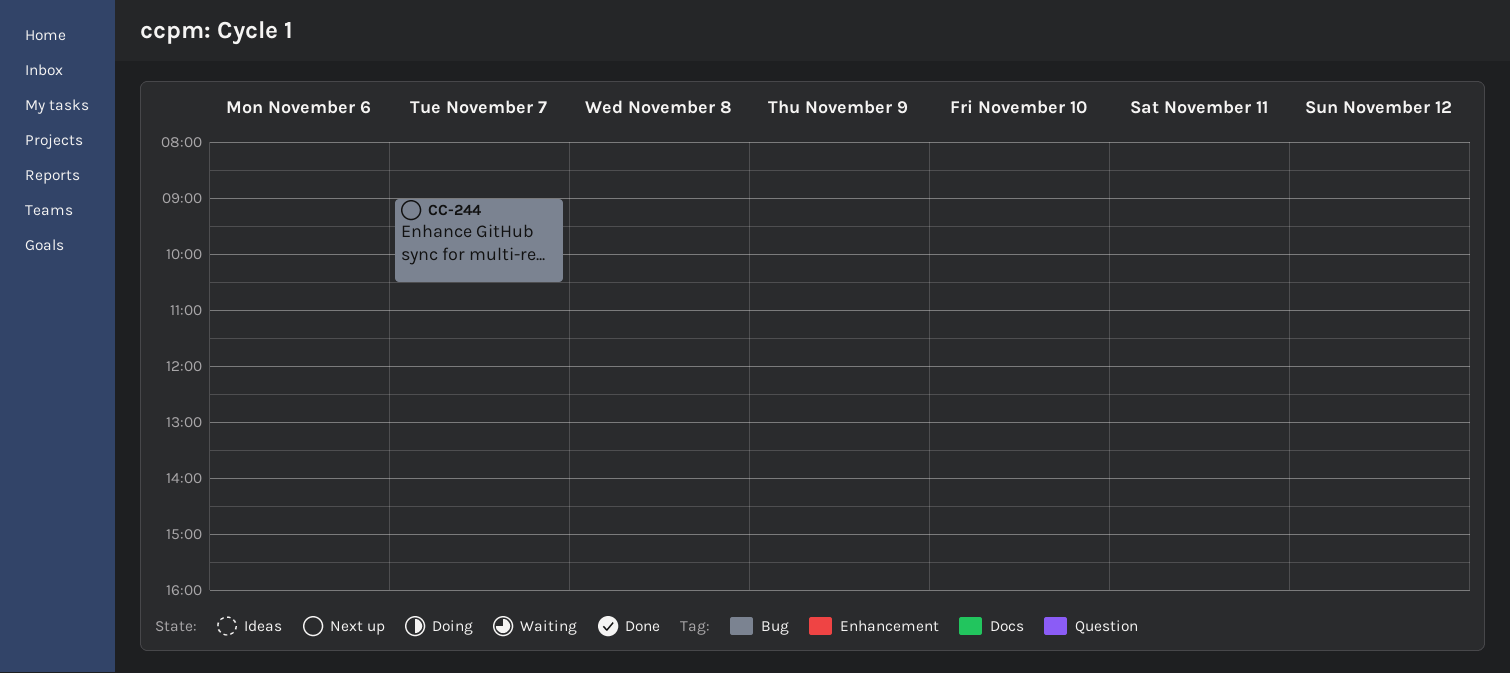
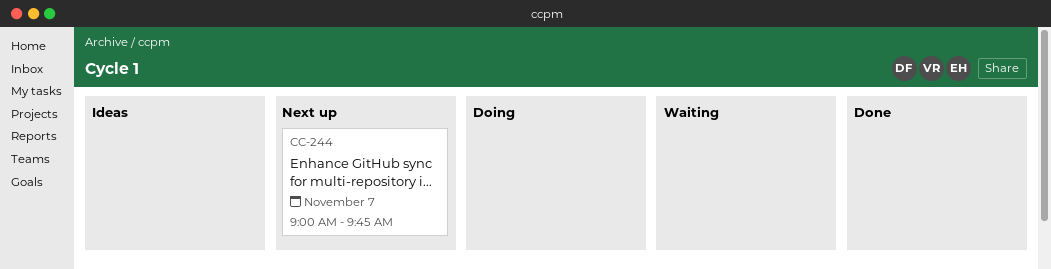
CC-244, ends: 10:30 -> 09:45

